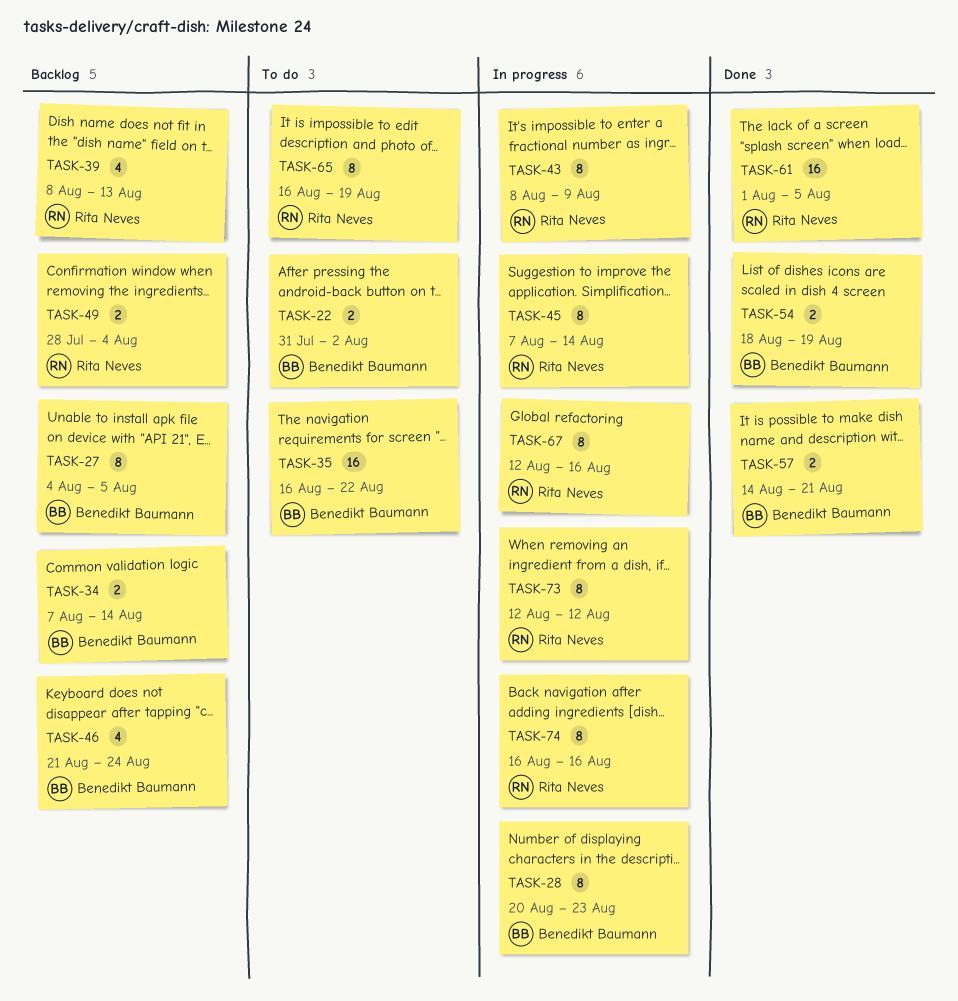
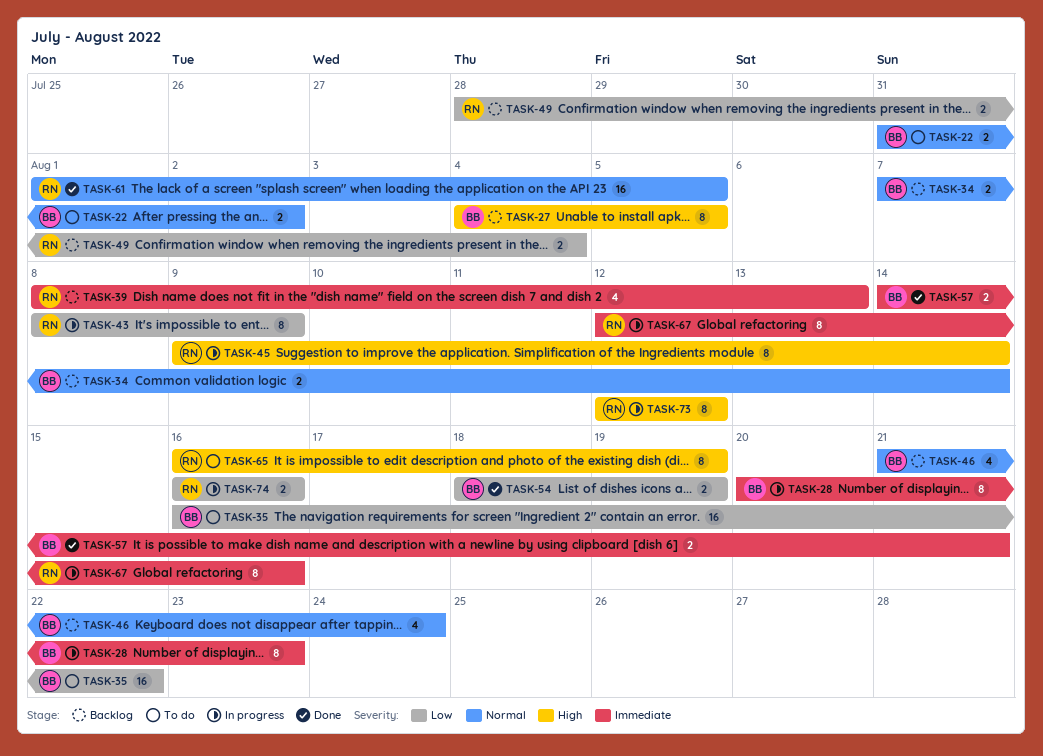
TASK-45, start: Aug 7 -> Aug 9
TASK-74, estimate: 8 -> 2

